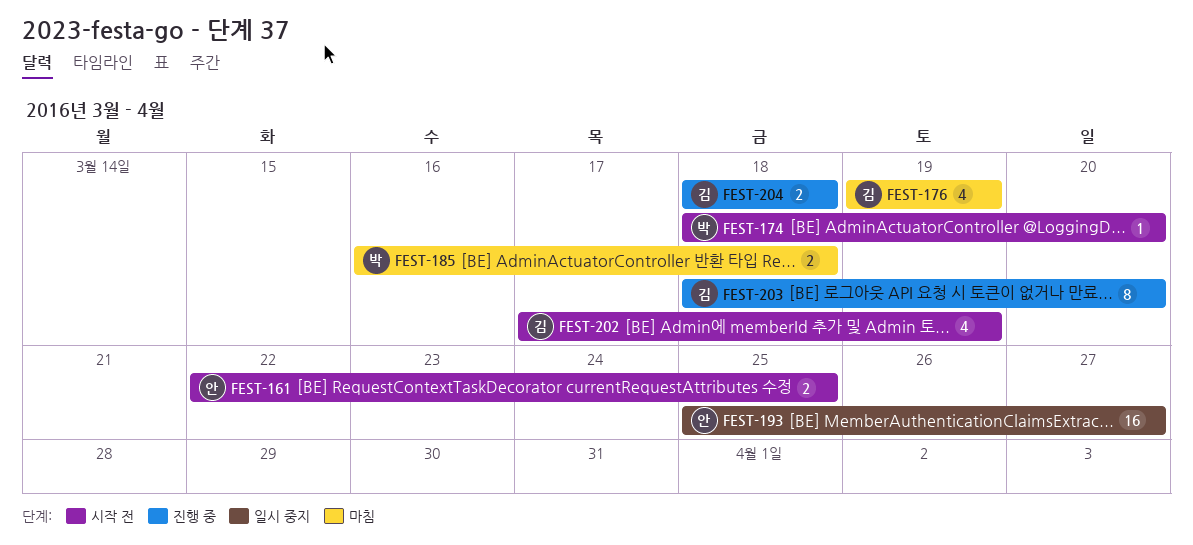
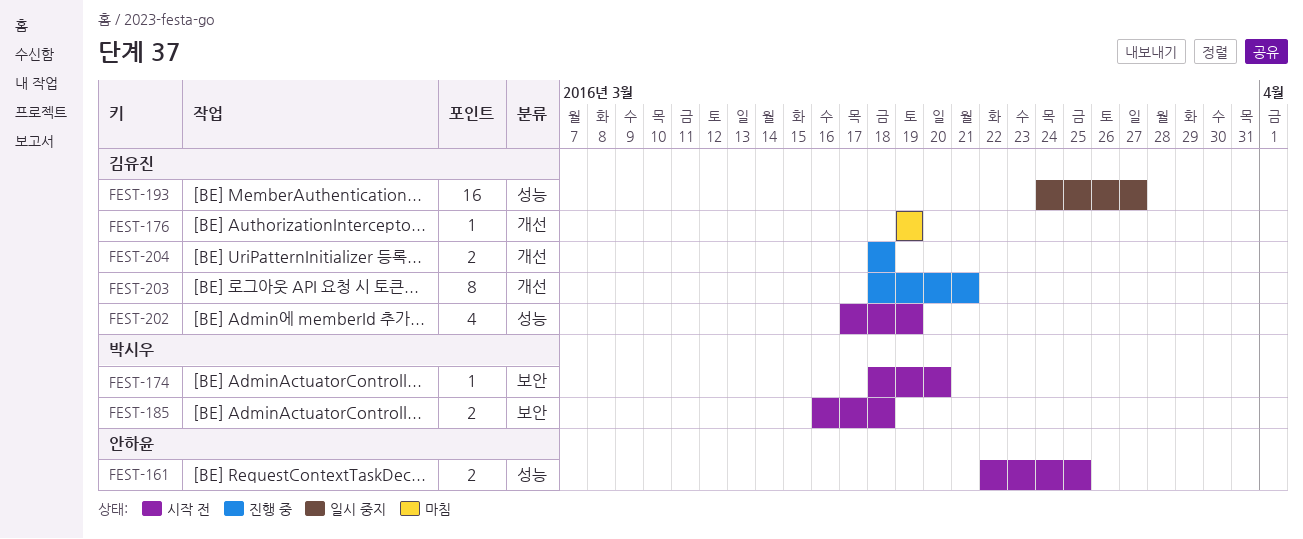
FEST-176, estimate: 4 -> 1
FEST-185, status: 마침 -> 시작 전
FEST-193, owner: 안하윤 -> 김유진
FEST-193, start: Mar 25 -> Mar 24
FEST-203, due: Mar 20 -> Mar 21

